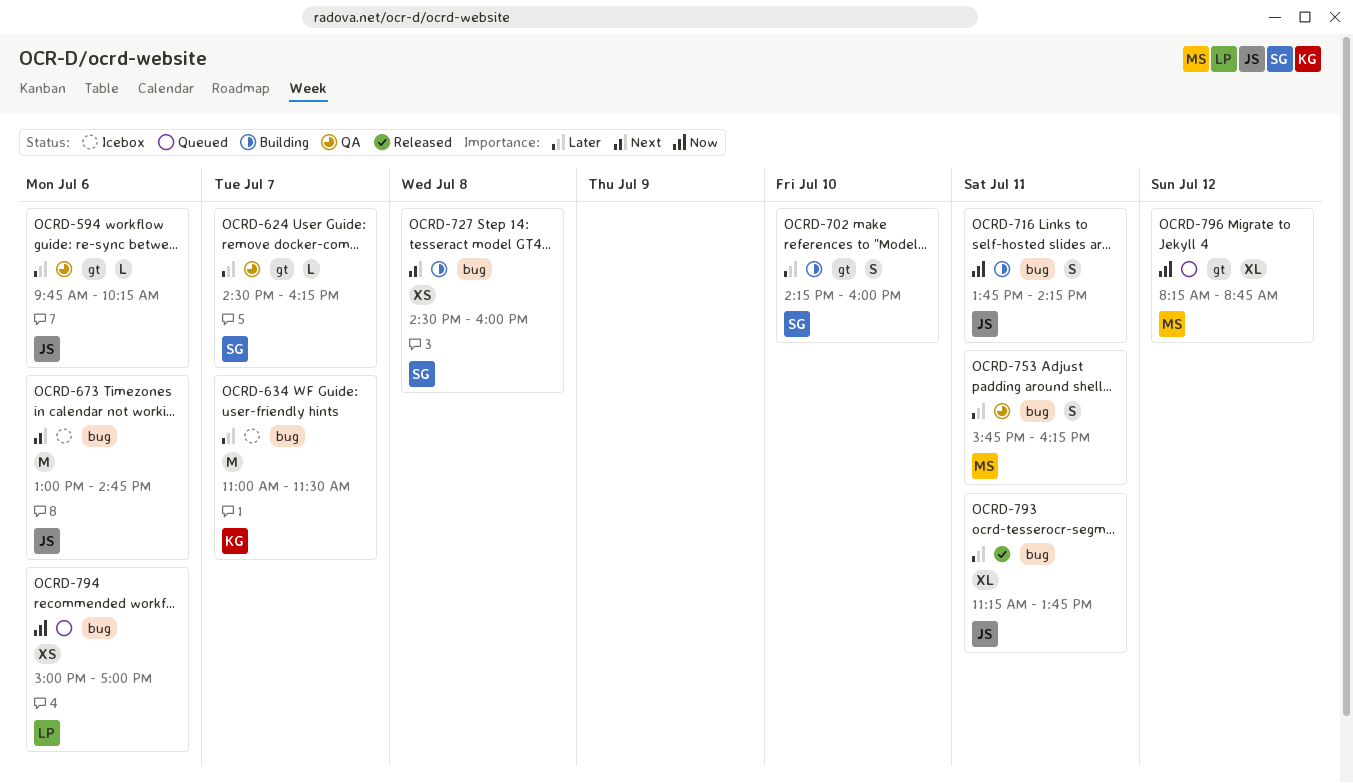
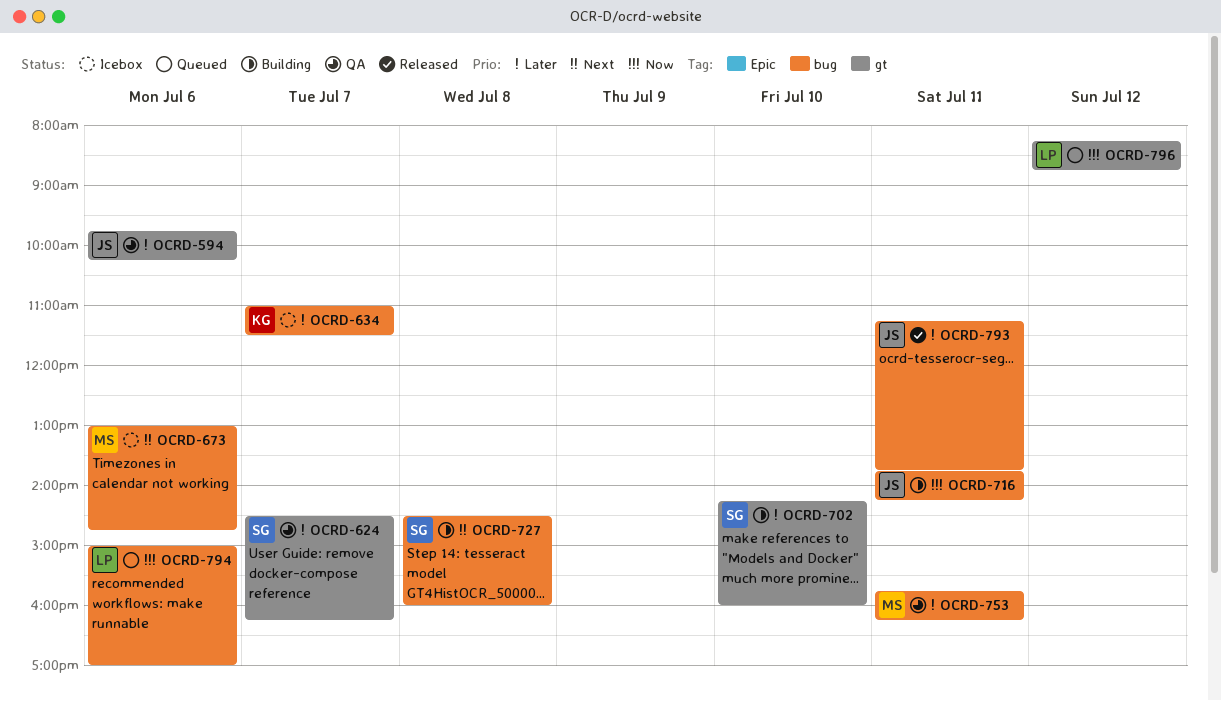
OCRD-673, owner: JS -> MS
OCRD-796, owner: MS -> LP

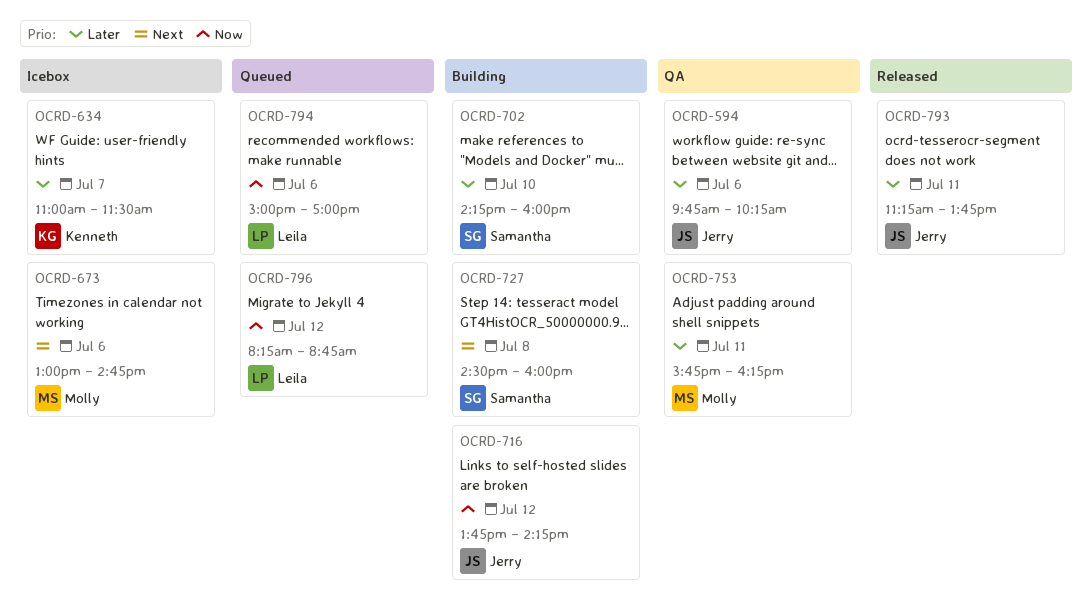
OCRD-624: present -> none
OCRD-716, day: Jul 11 -> Jul 12

